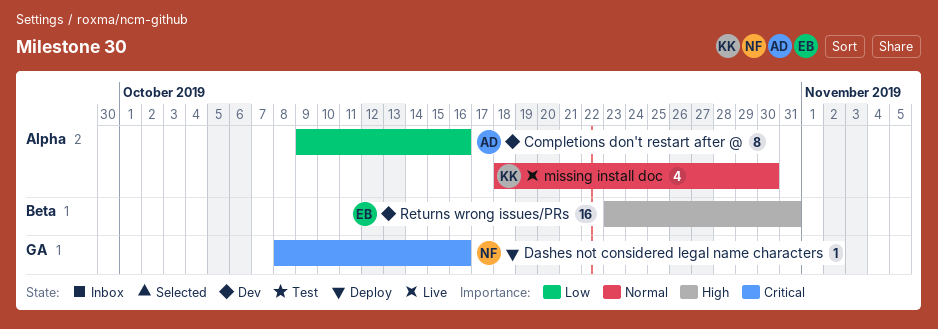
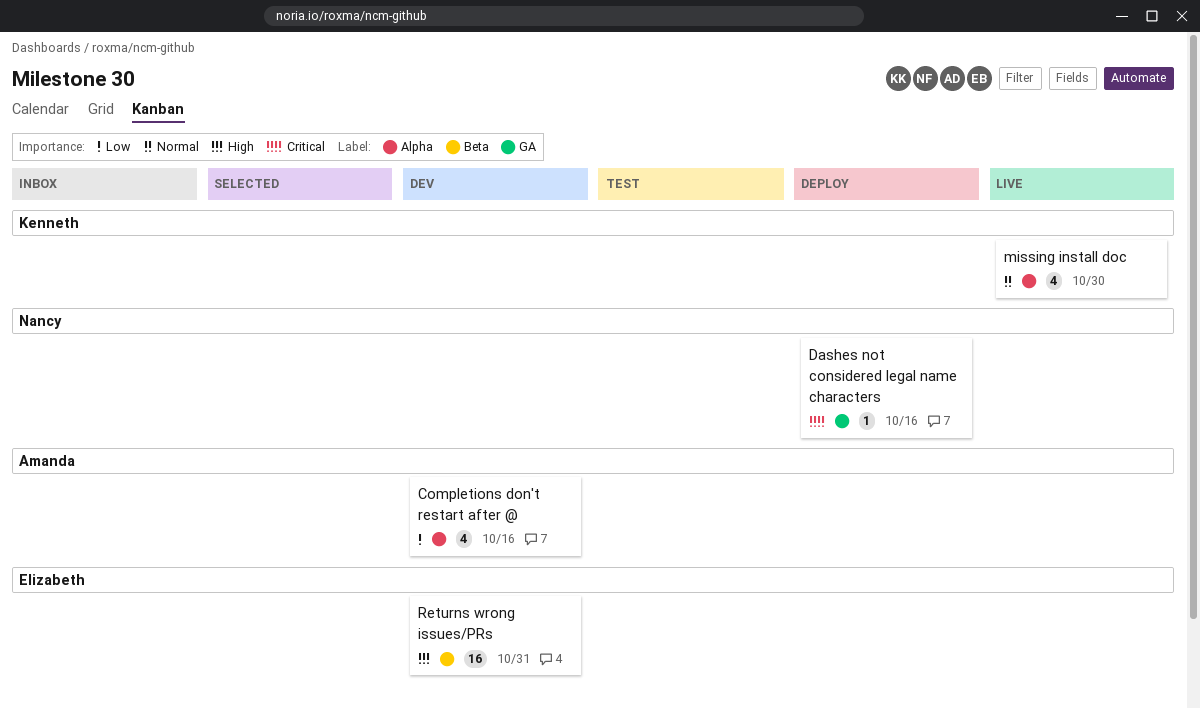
Completions don't restart after @, estimate: 8 -> 4

